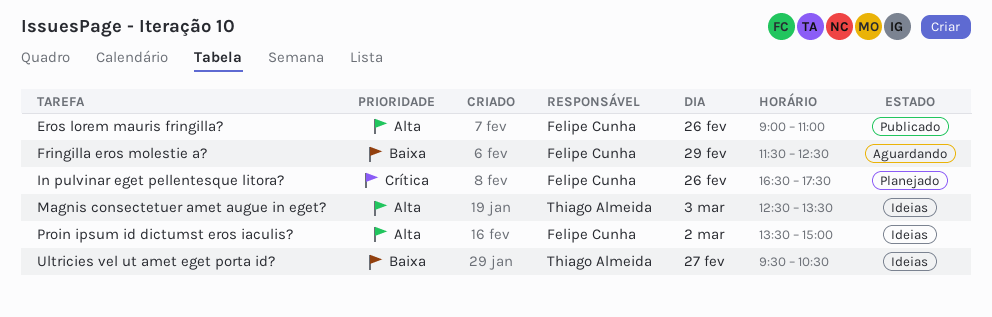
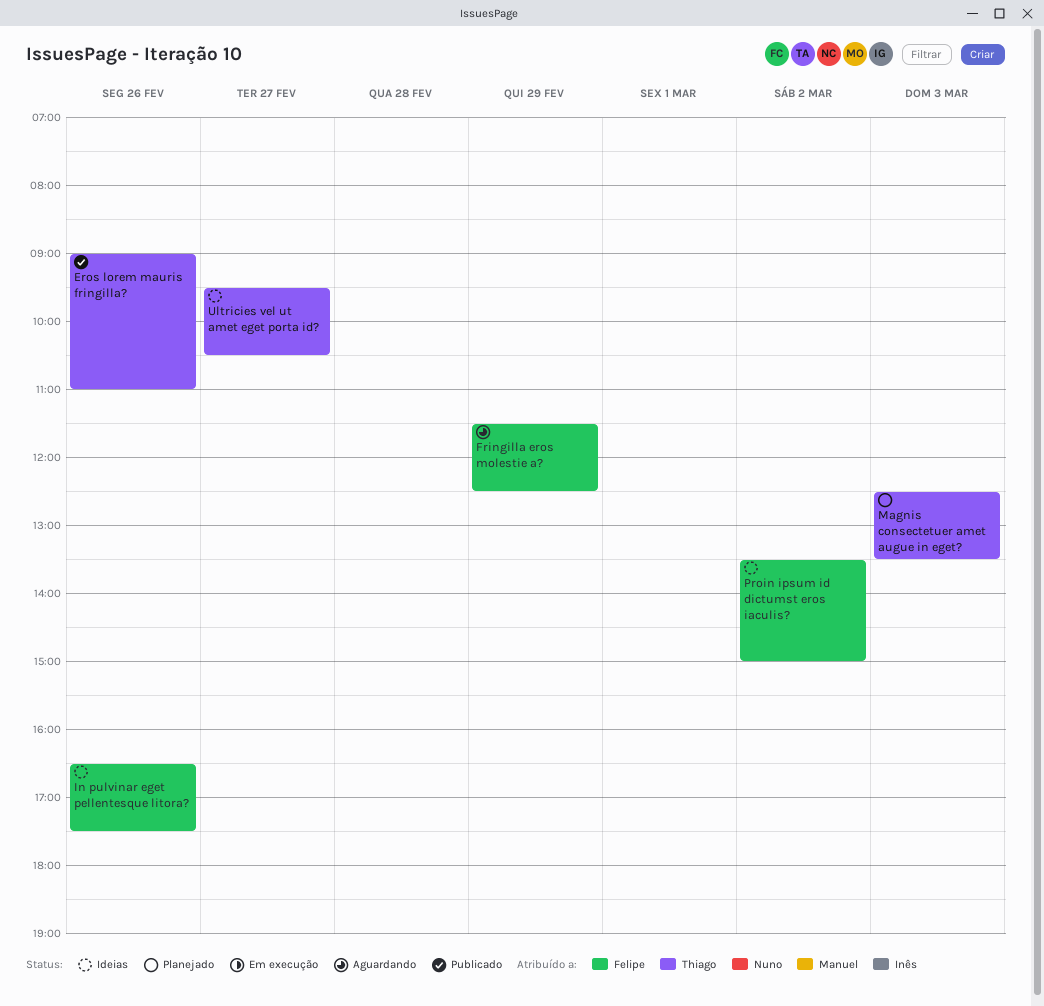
Eros lorem mauris fringilla?, owner: Felipe Cunha -> Thiago Almeida
In pulvinar eget pellentesque litora?, status: Planejado -> Ideias
Magnis consectetuer amet augue in eget?, status: Ideias -> Planejado

